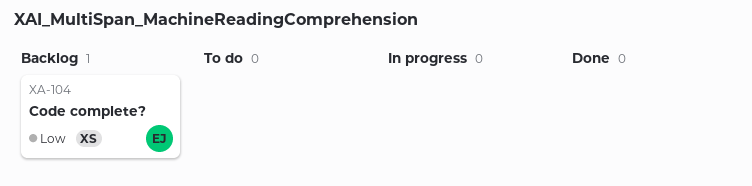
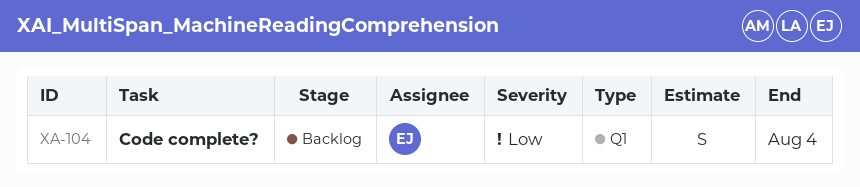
XA-104, estimate: XS -> S

